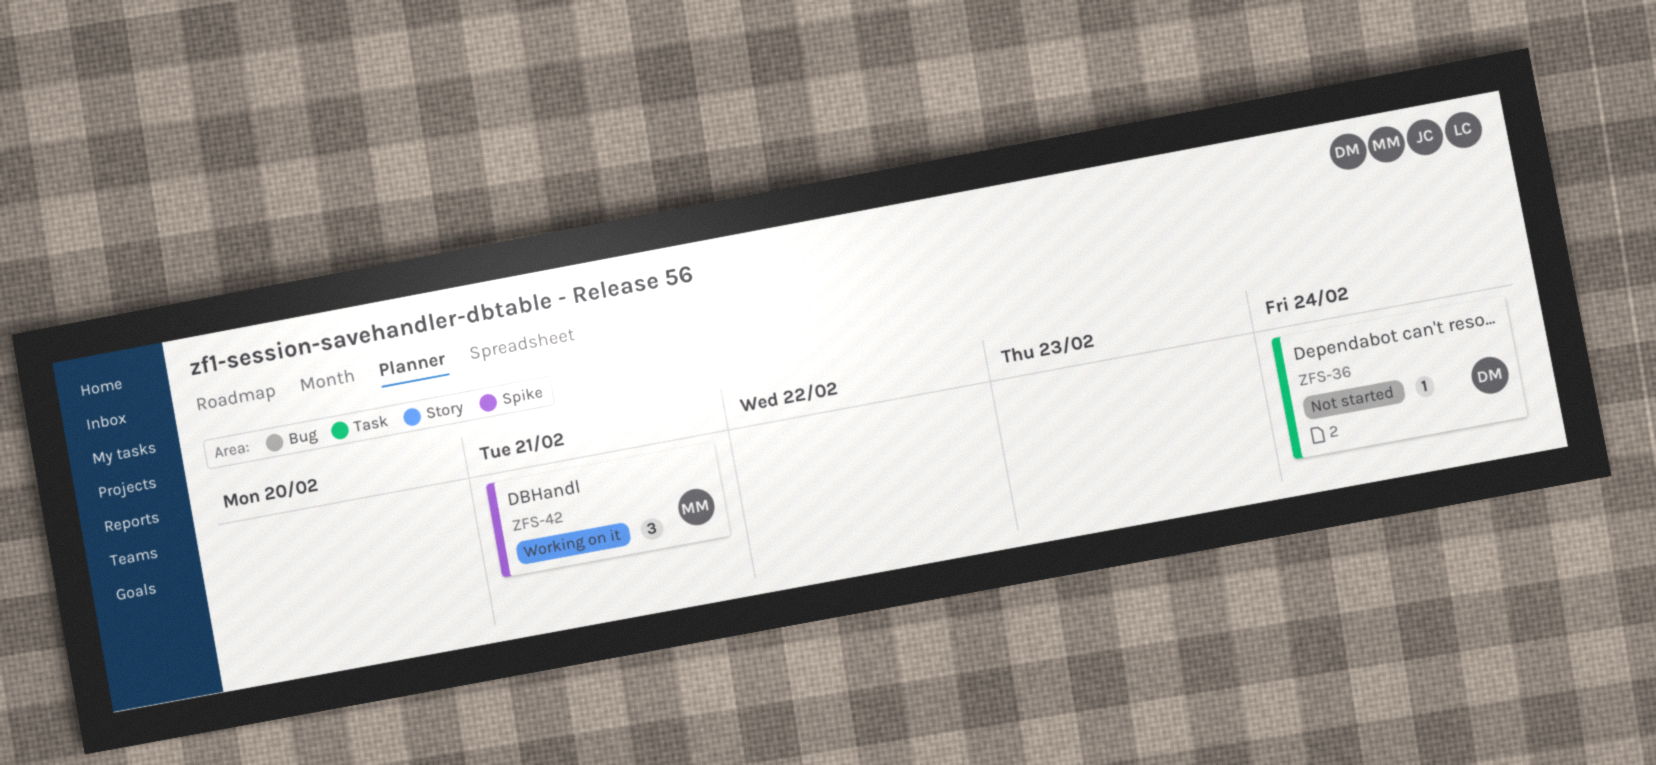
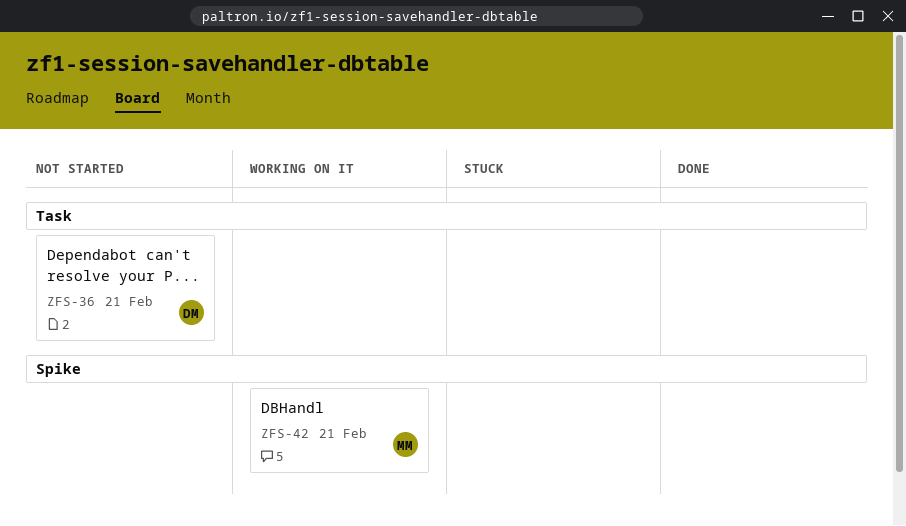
ZFS-36, due: Feb 24 -> Feb 21

